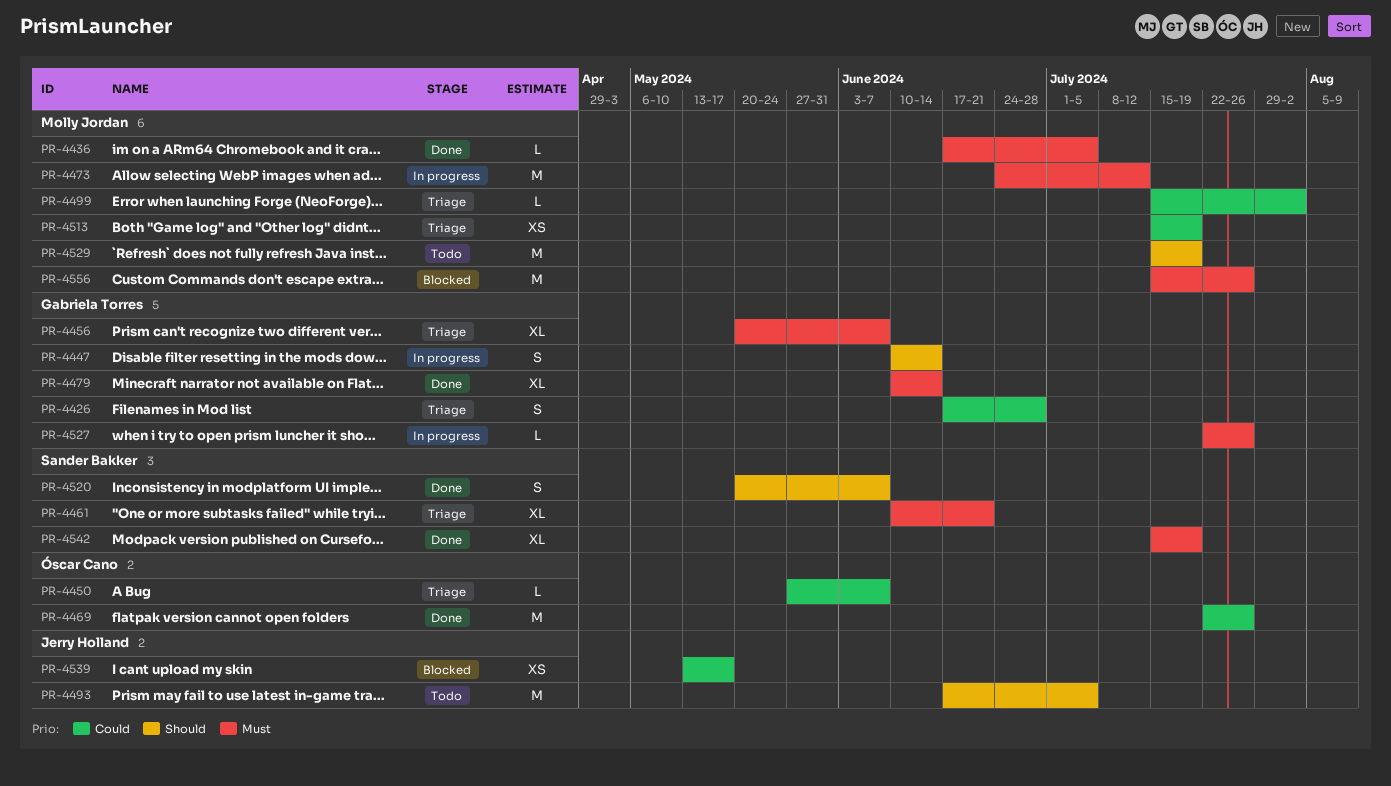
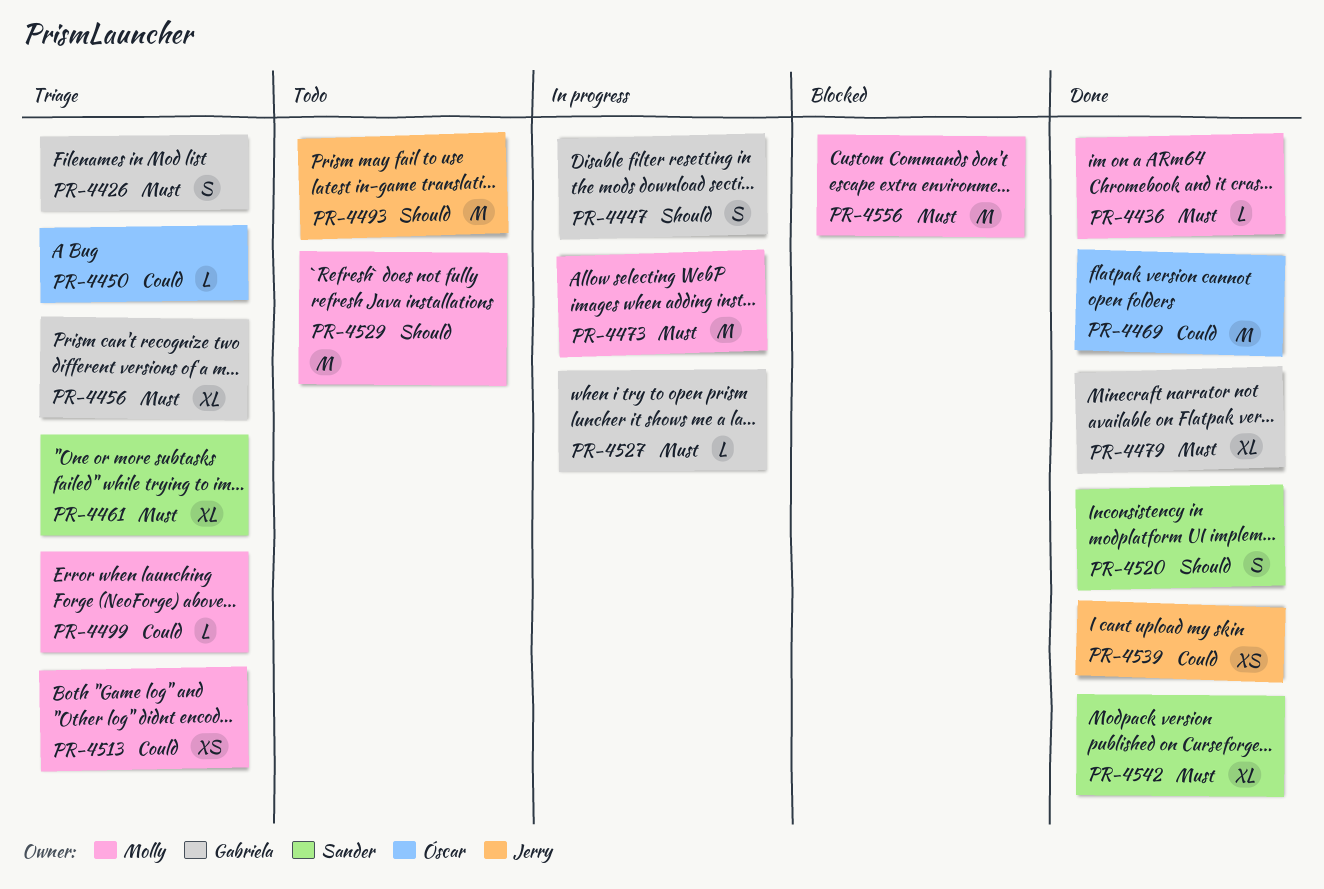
PR-4426, priority: Could -> Must
PR-4539, status: Blocked -> Done

